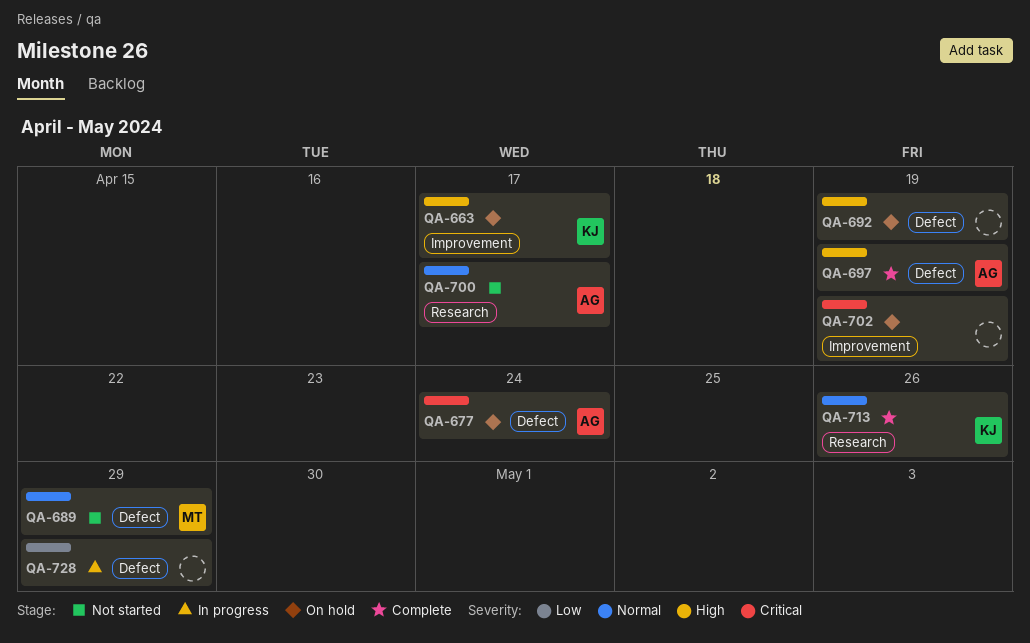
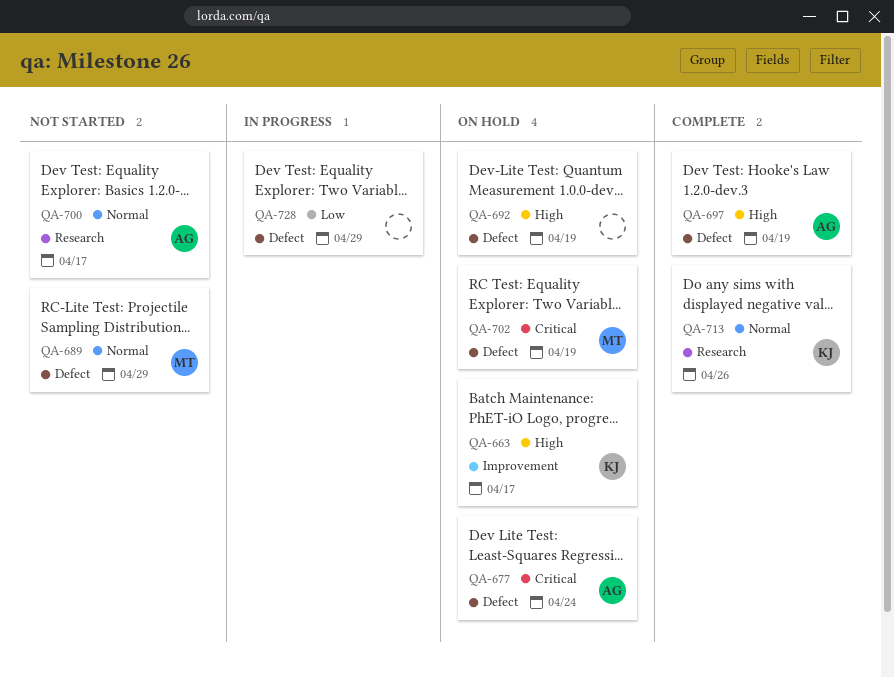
QA-702, owner: none -> MT
QA-702, label: Improvement -> Defect

